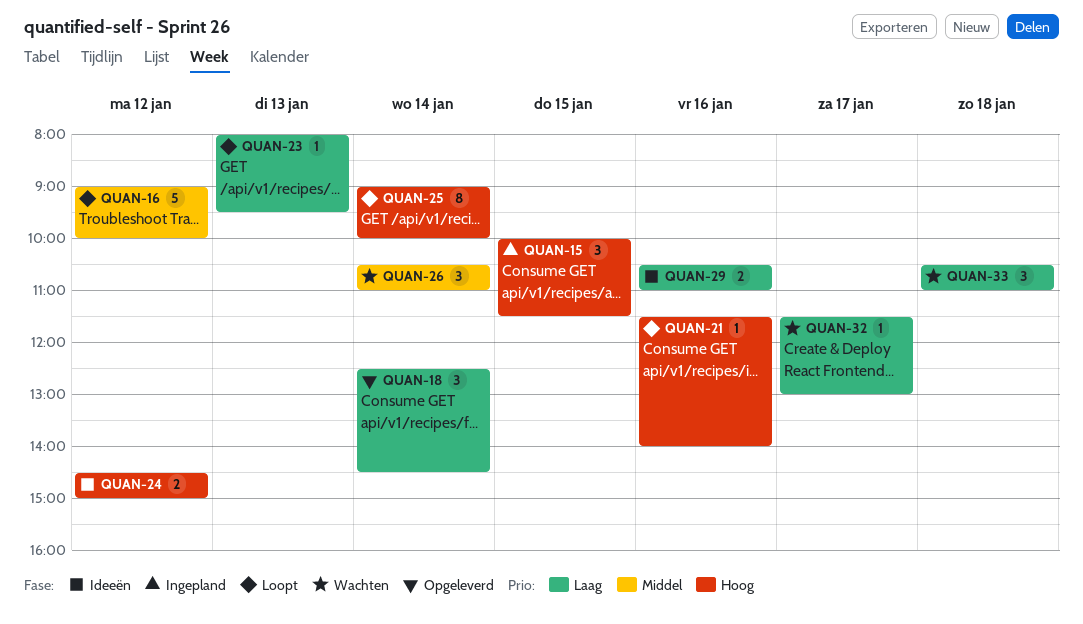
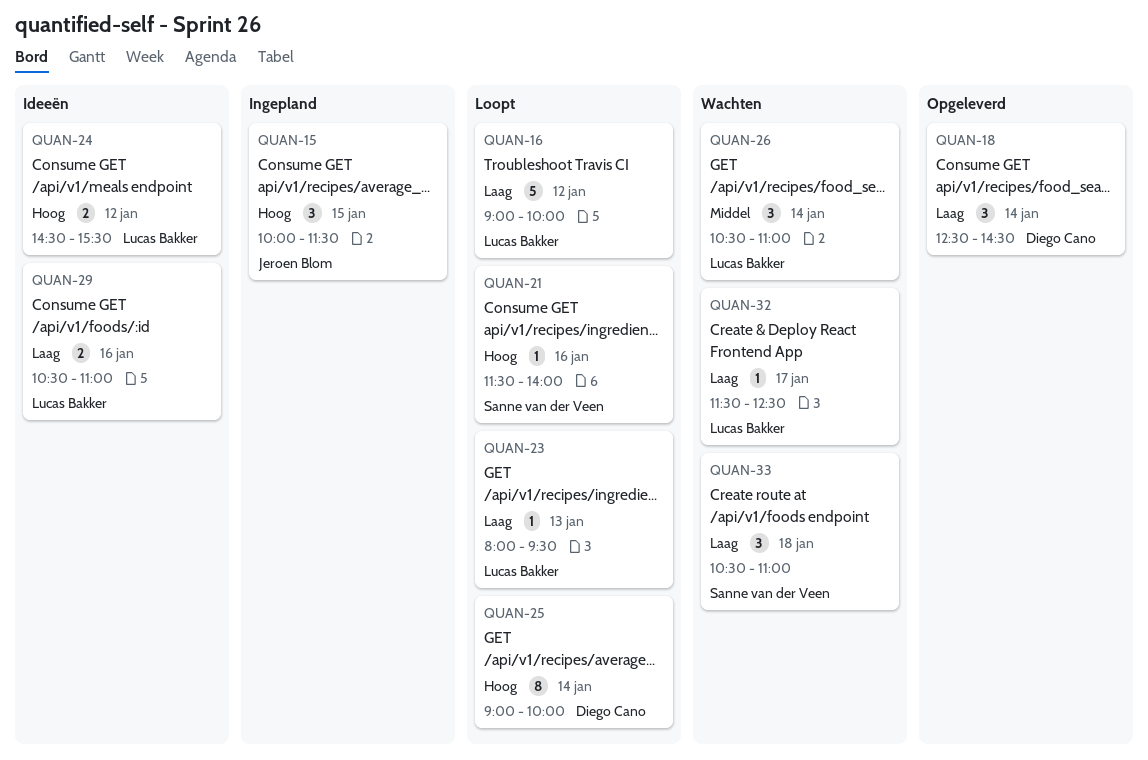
QUAN-16, priority: Middel -> Laag
QUAN-24, ends: 15:00 -> 15:30
QUAN-32, ends: 13:00 -> 12:30

